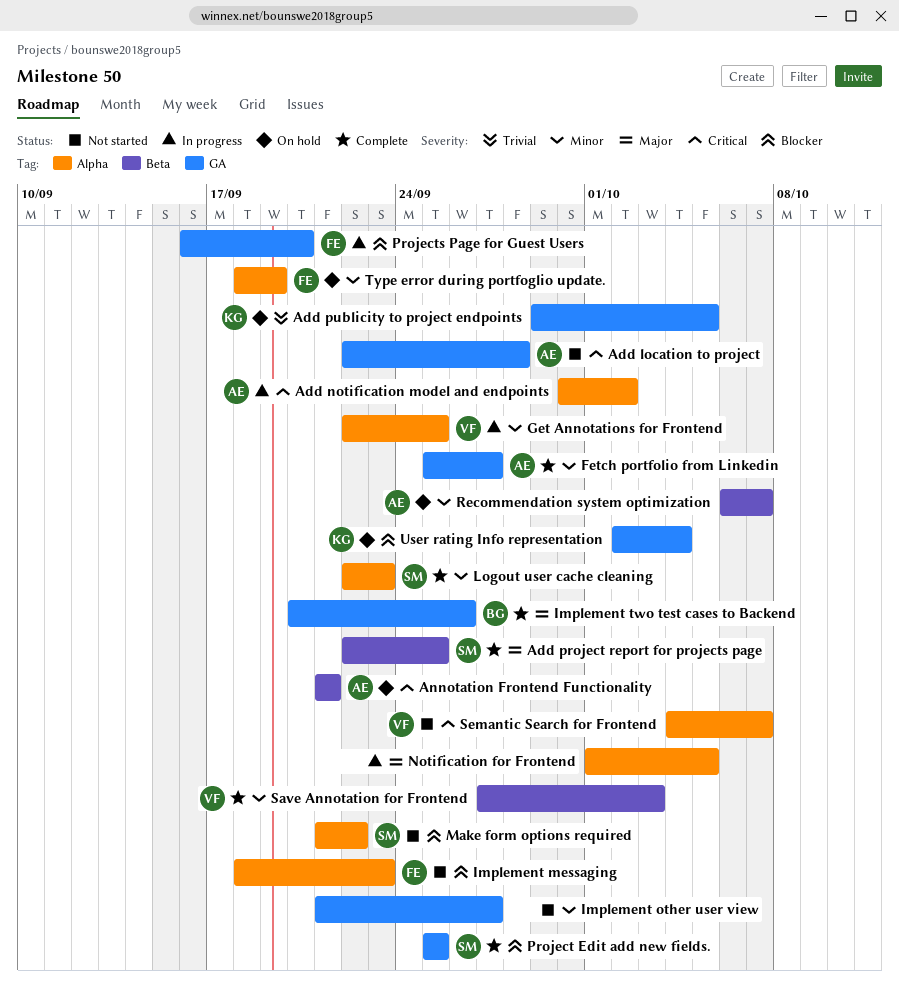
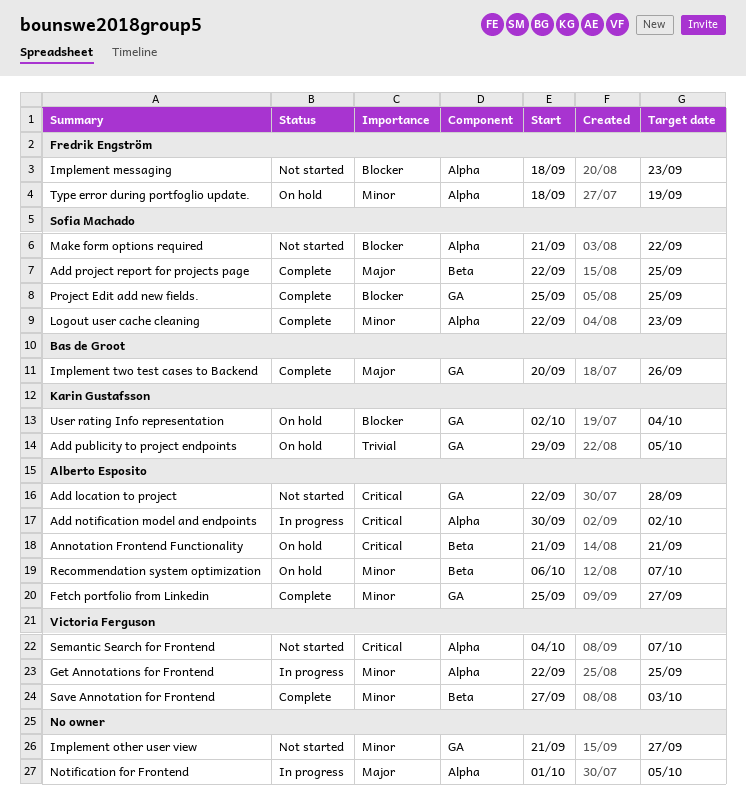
Projects Page for Guest Users: present -> none

